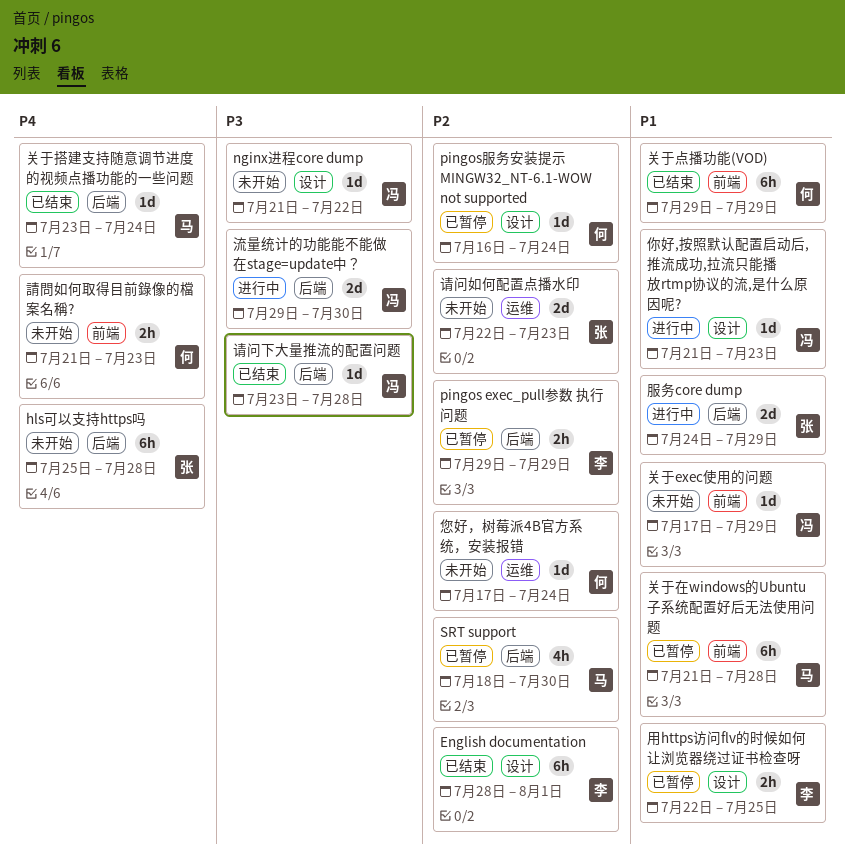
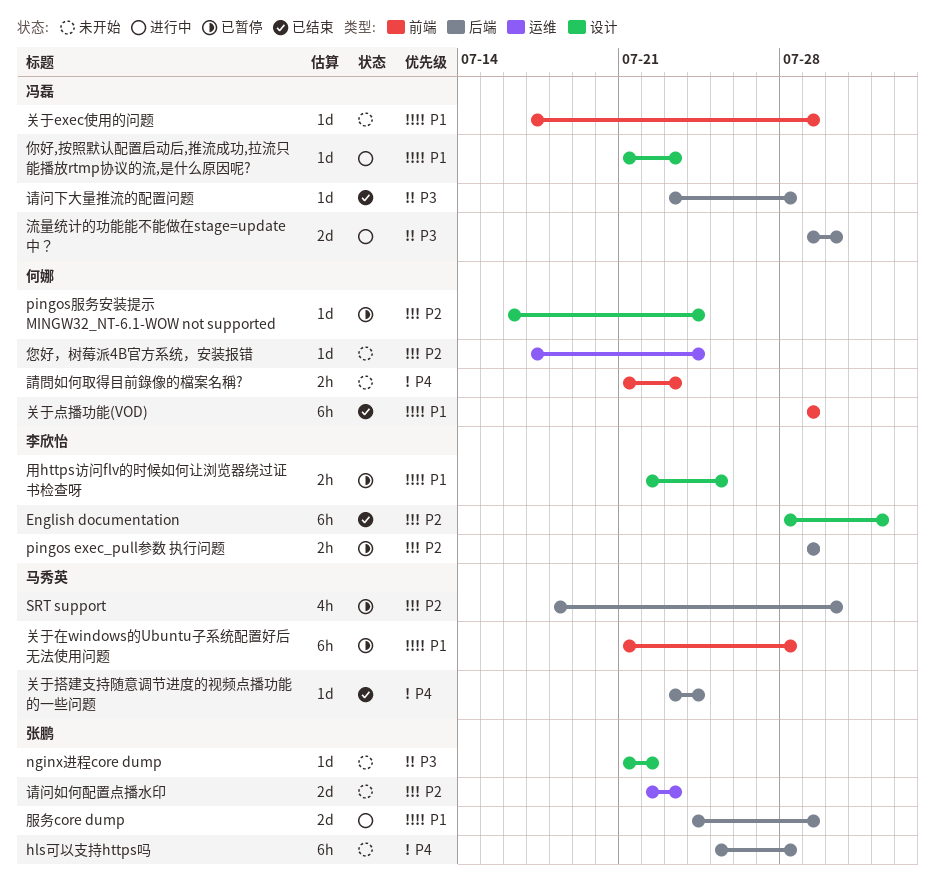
nginx进程core dump, owner: 冯磊 -> 张鹏

